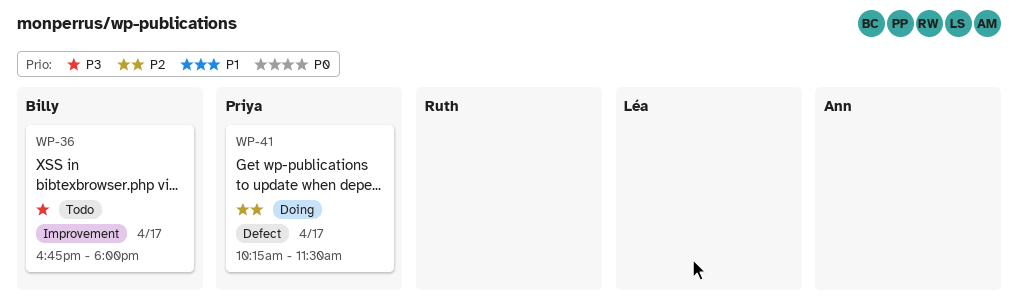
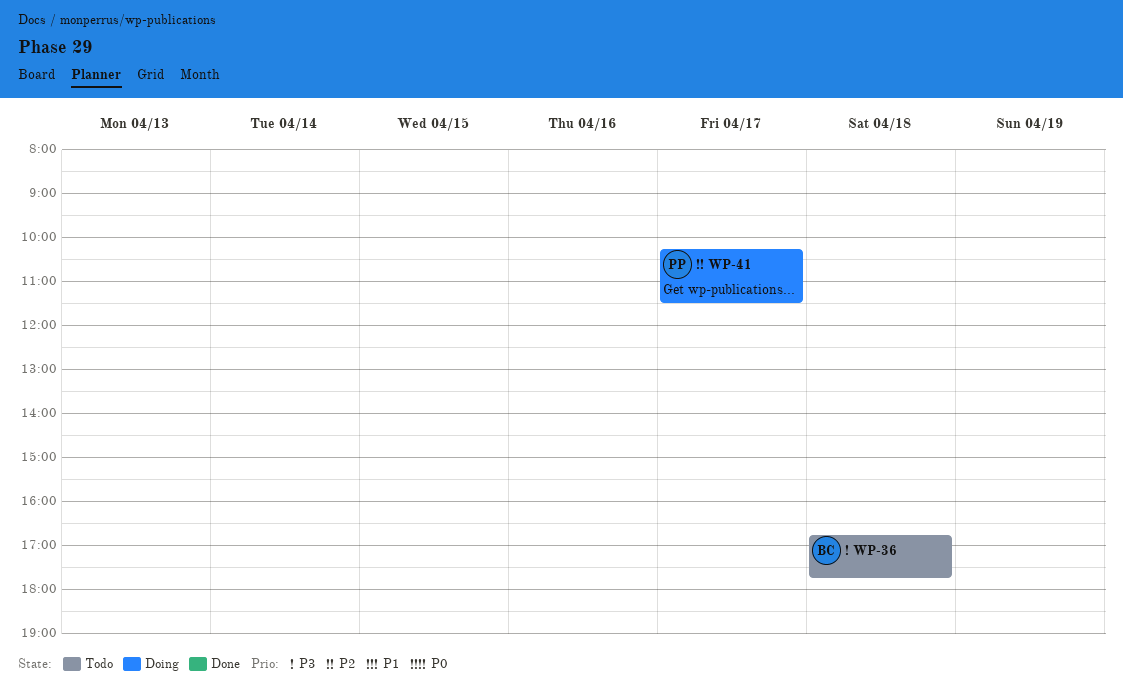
WP-36, day: Apr 17 -> Apr 18
WP-36, ends: 18:00 -> 17:45

